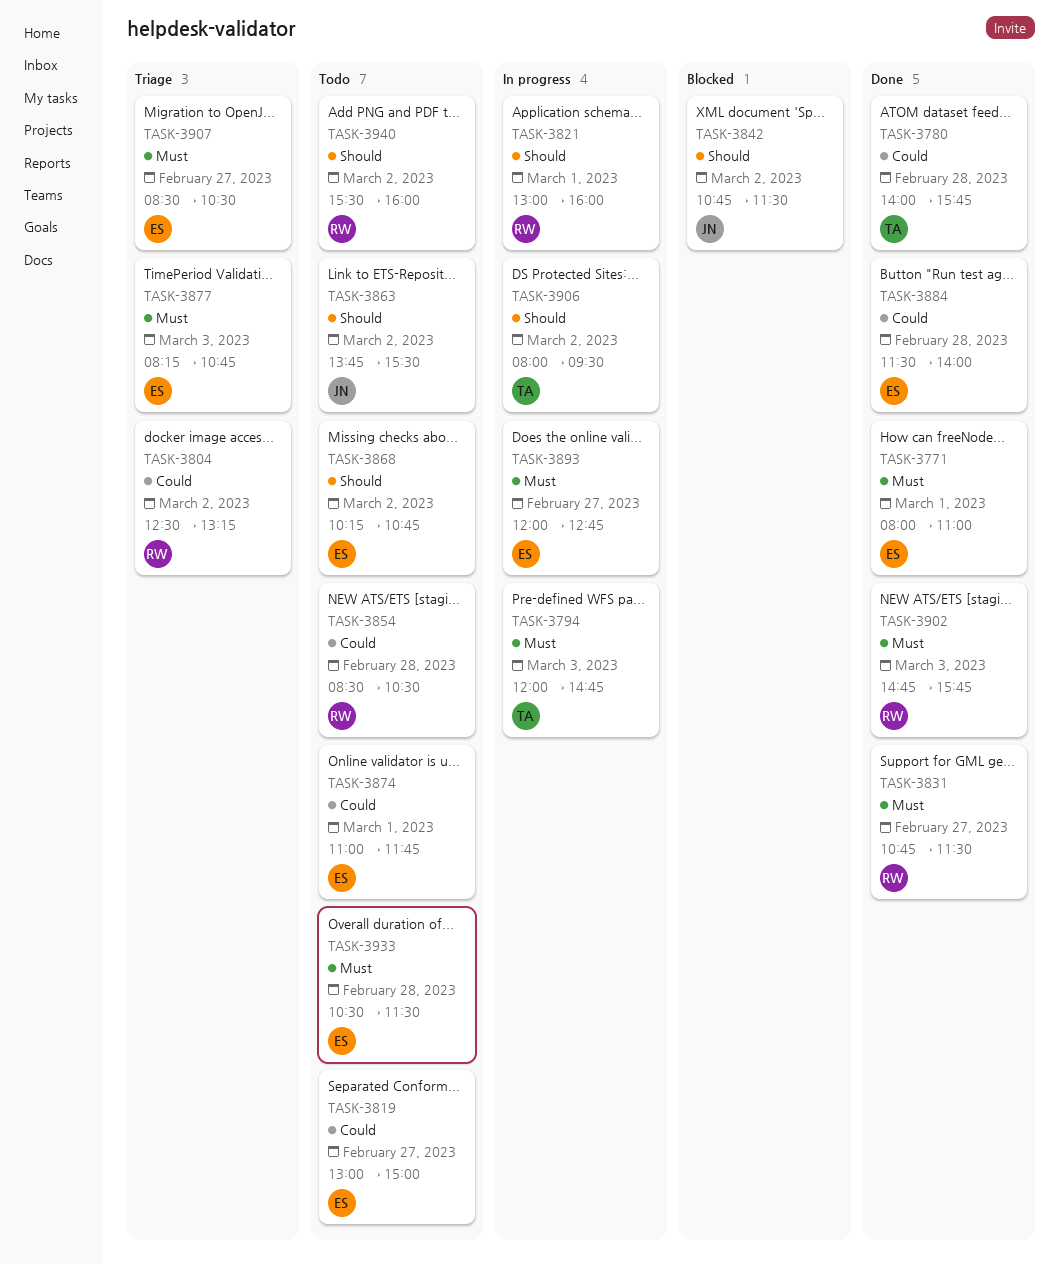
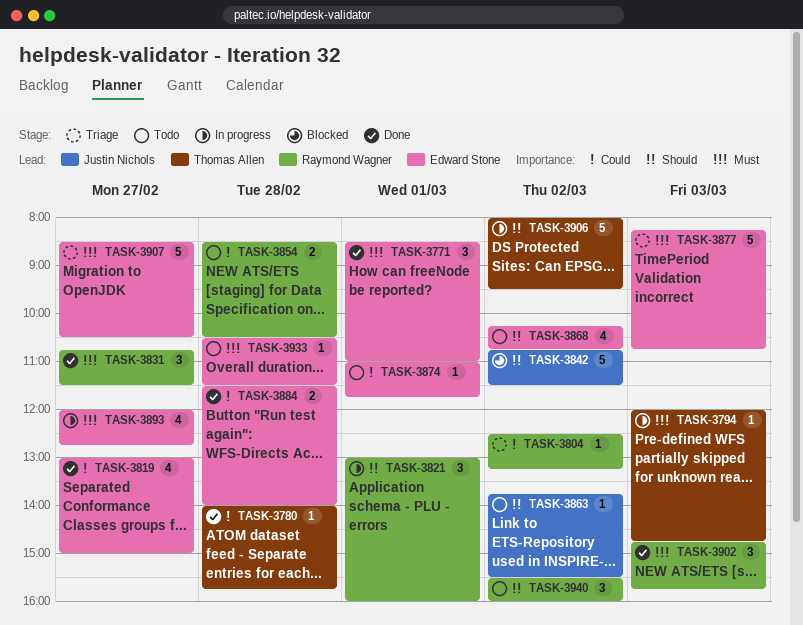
TASK-3771, begins: 08:00 -> 08:30
TASK-3819, status: Todo -> Done

